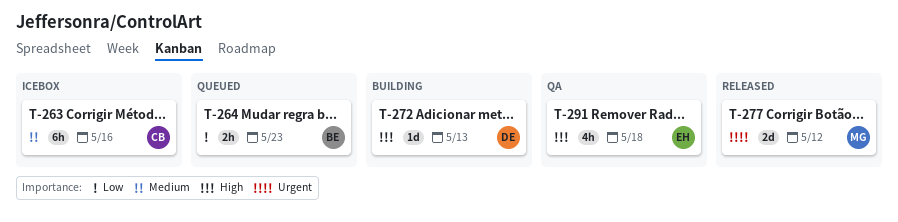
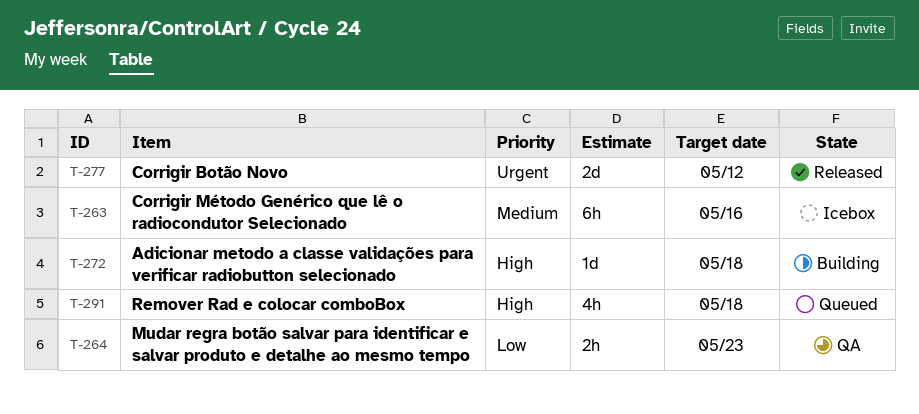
T-264, status: Queued -> QA
T-272, due: May 13 -> May 18
T-291, status: QA -> Queued

